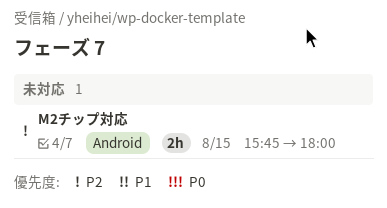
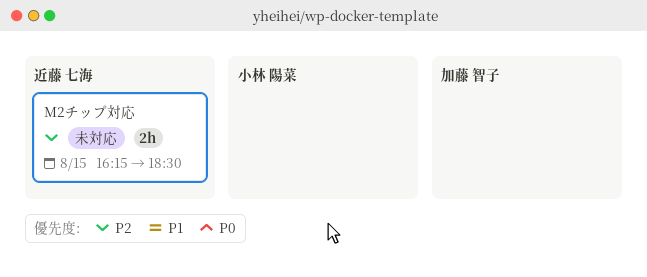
M2チップ対応, begins: 15:45 -> 16:15
M2チップ対応, ends: 18:00 -> 18:30

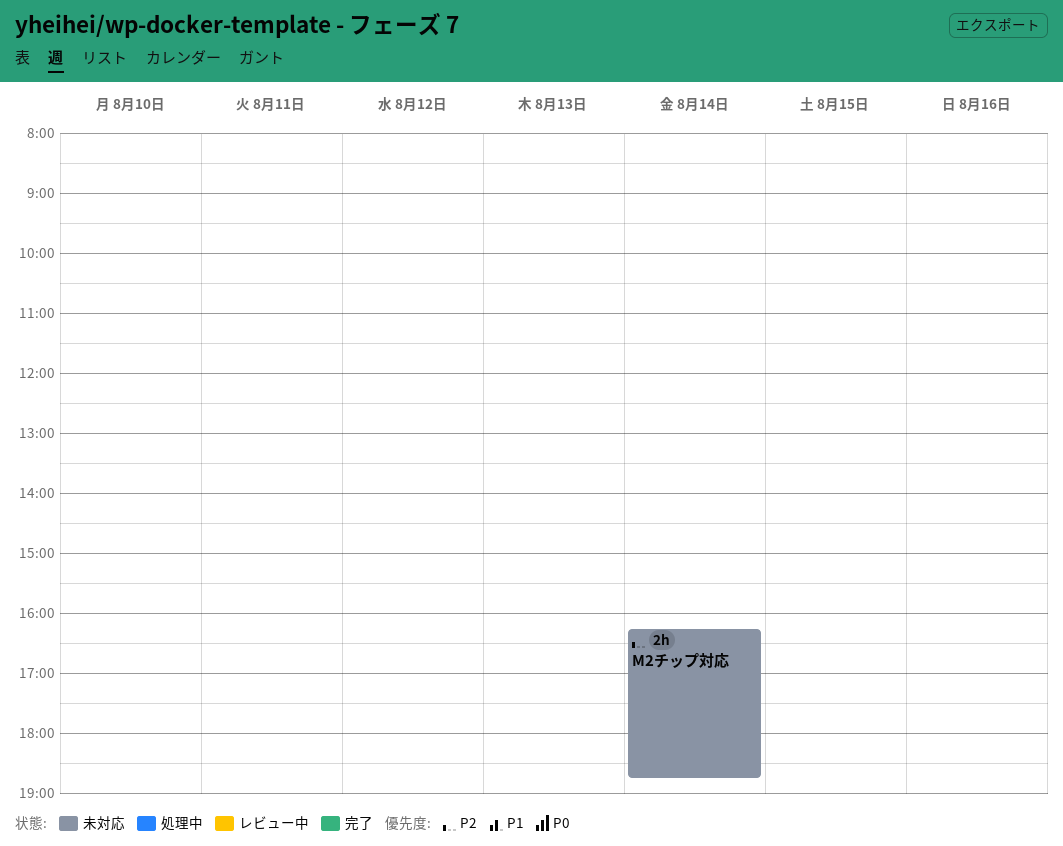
M2チップ対応, day: Aug 15 -> Aug 14
M2チップ対応, ends: 18:30 -> 18:45

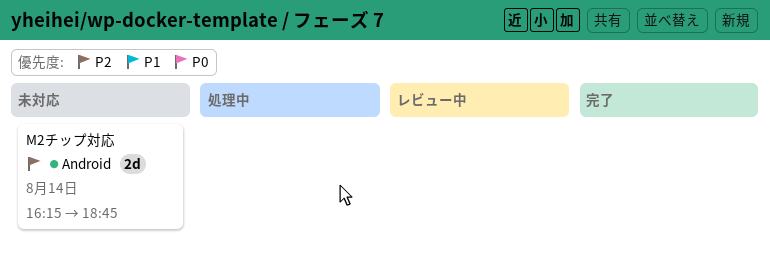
M2チップ対応, estimate: 2h -> 2d

